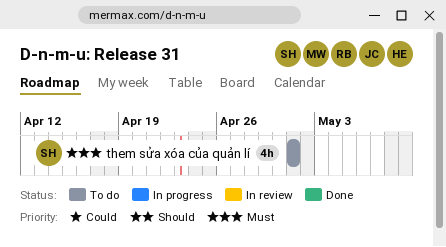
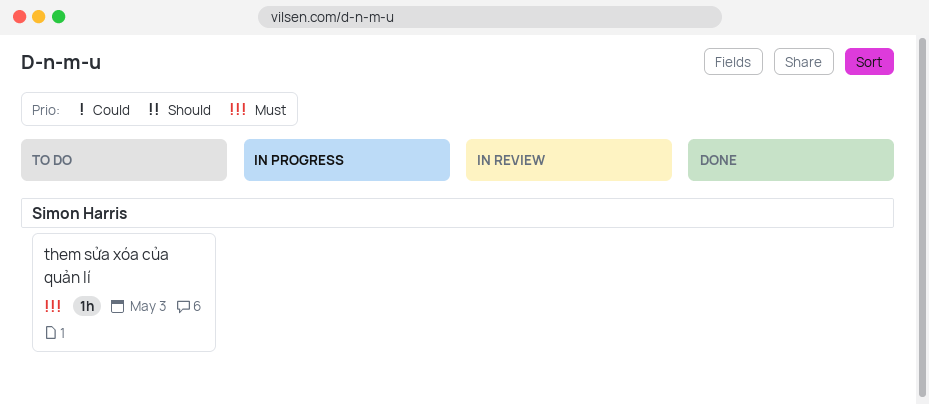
them sửa xóa của quản lí, estimate: 4h -> 1h
them sửa xóa của quản lí, due: May 1 -> May 3

